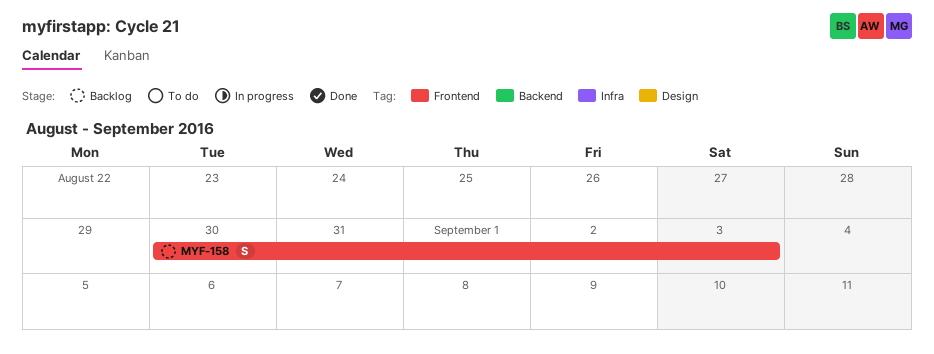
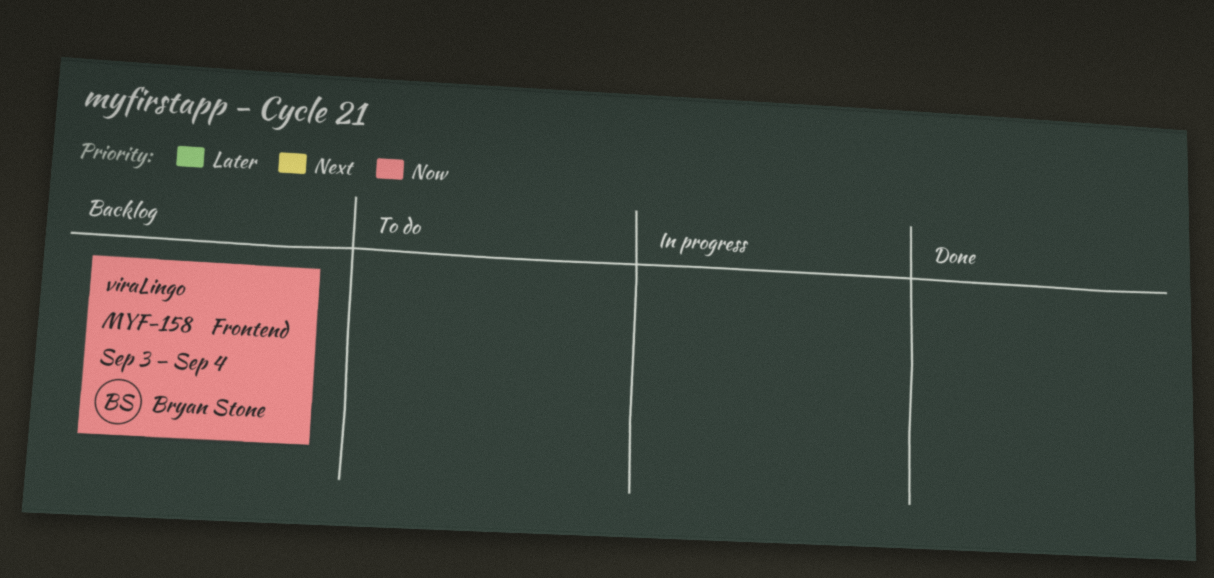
MYF-158, start: Aug 30 -> Sep 3
MYF-158, due: Sep 3 -> Sep 4

